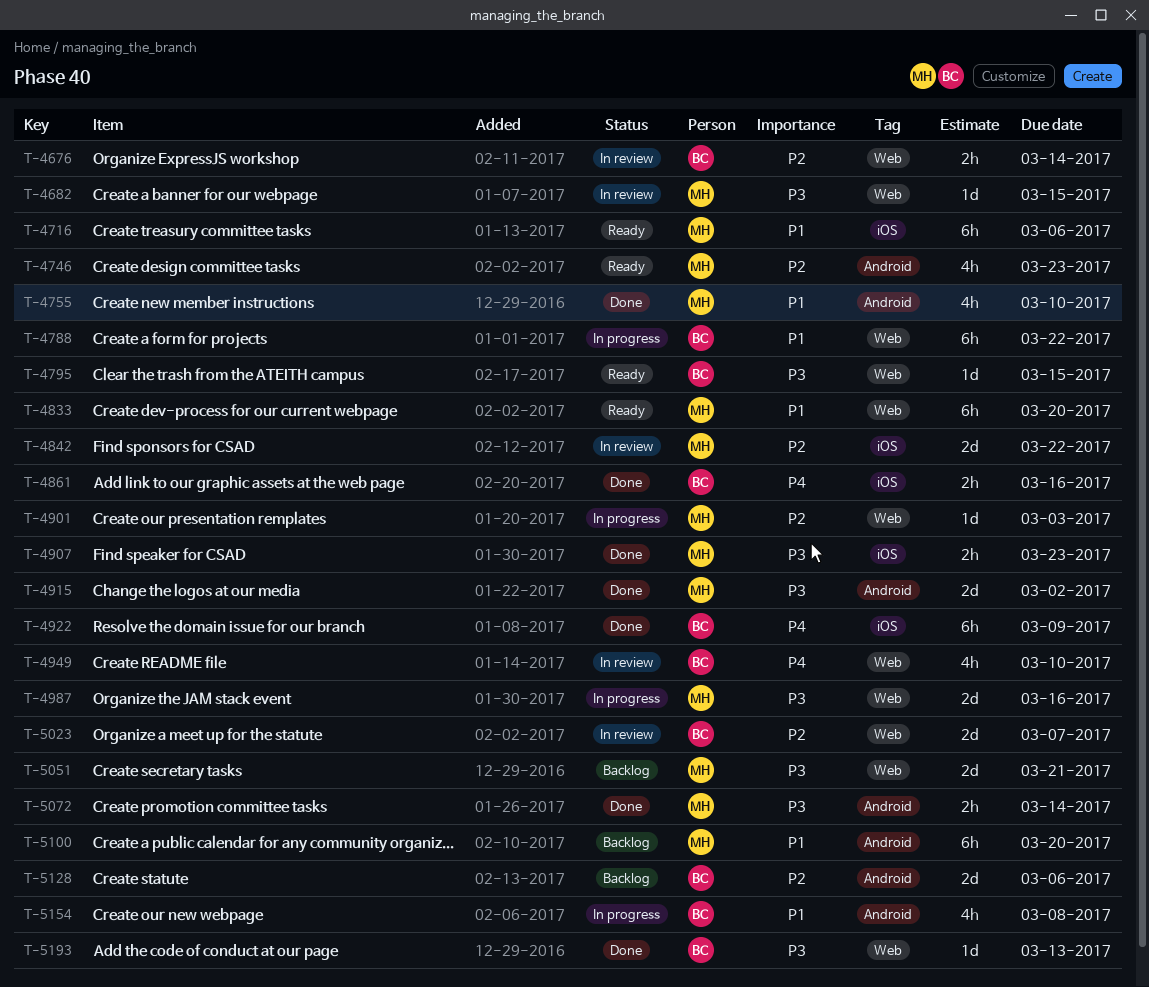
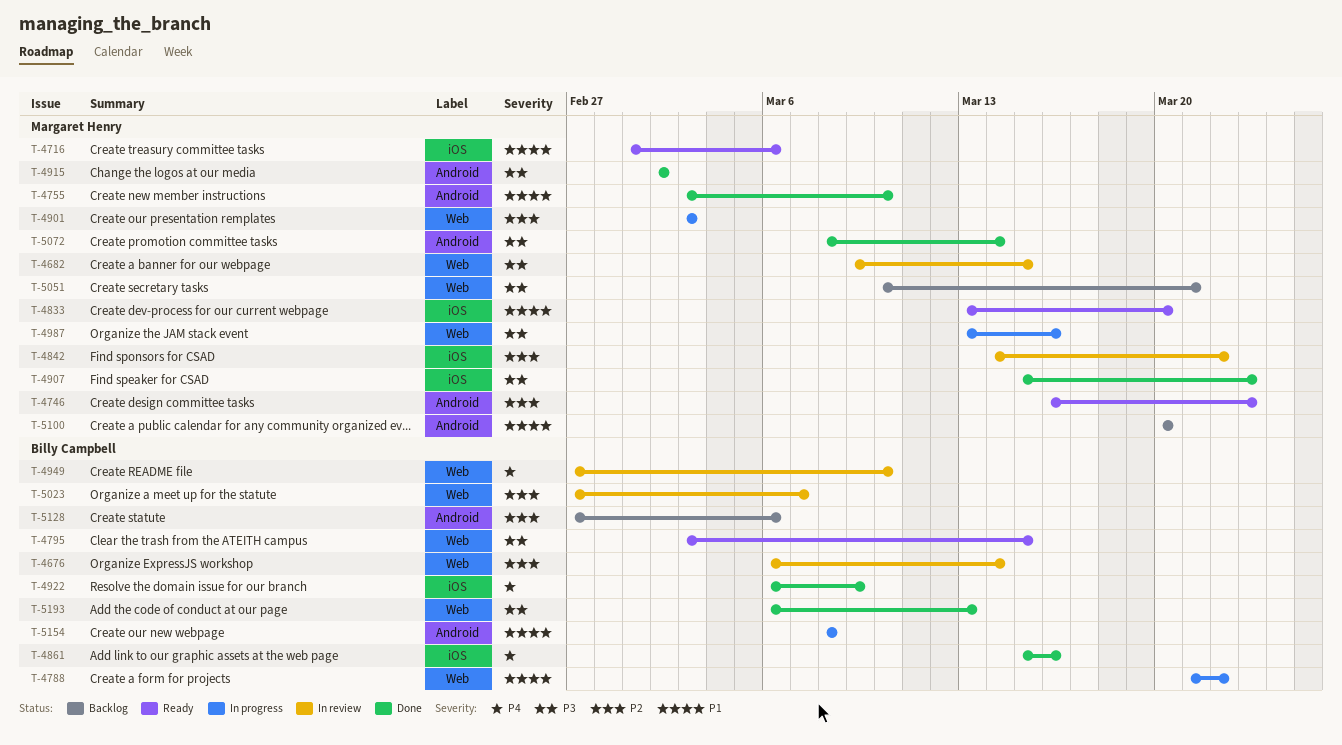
T-4833, label: Web -> iOS

